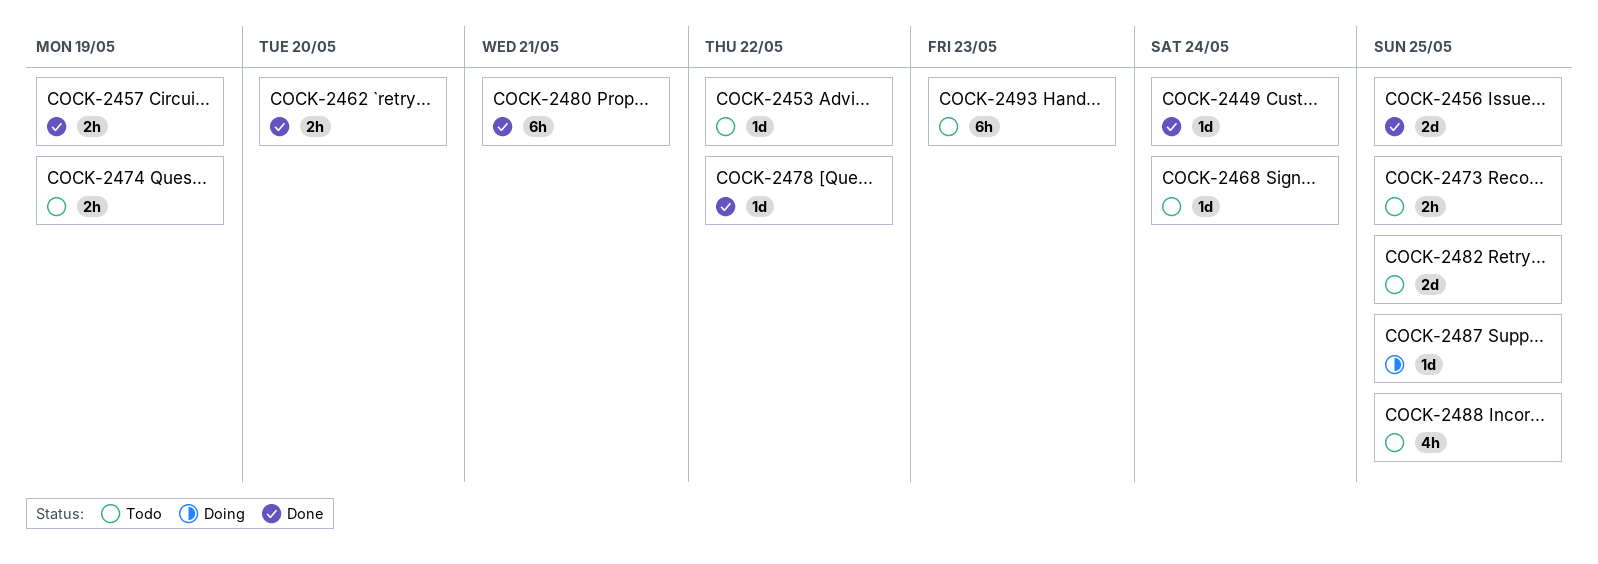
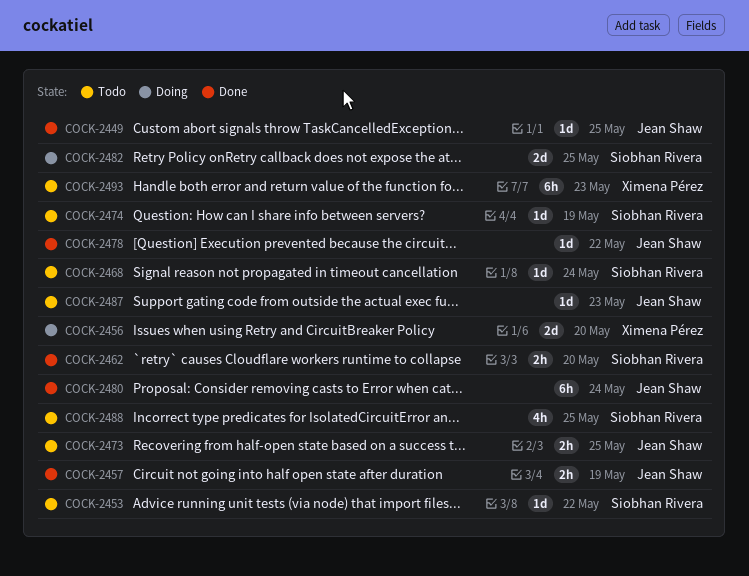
COCK-2449, due: May 24 -> May 25
COCK-2456, status: Done -> Doing
COCK-2456, due: May 25 -> May 20
COCK-2474, estimate: 2h -> 1d
COCK-2480, due: May 21 -> May 24
COCK-2482, status: Todo -> Doing
COCK-2487, status: Doing -> Todo
COCK-2487, due: May 25 -> May 23

